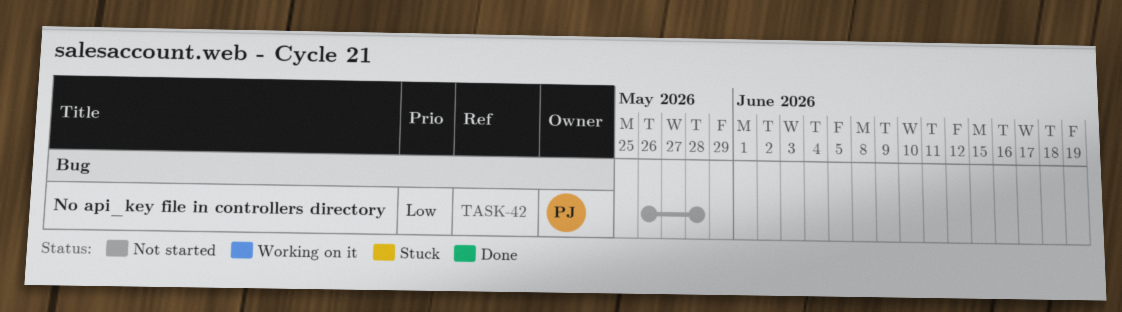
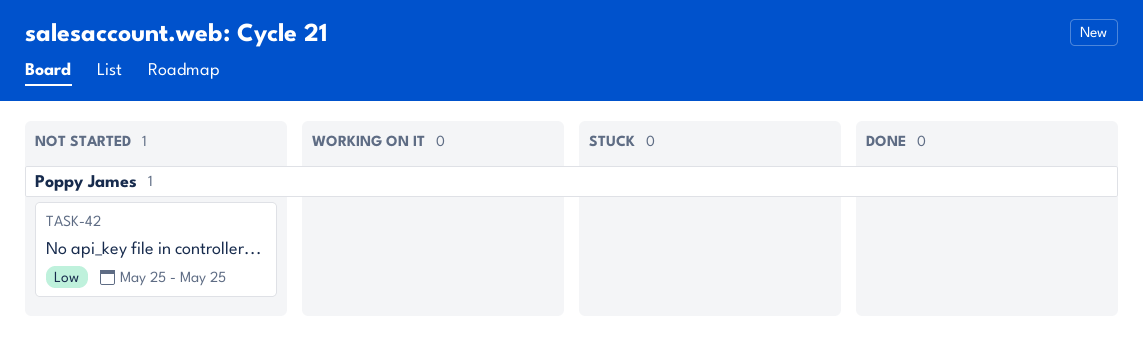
TASK-42, start: May 26 -> May 25
TASK-42, due: May 28 -> May 25

